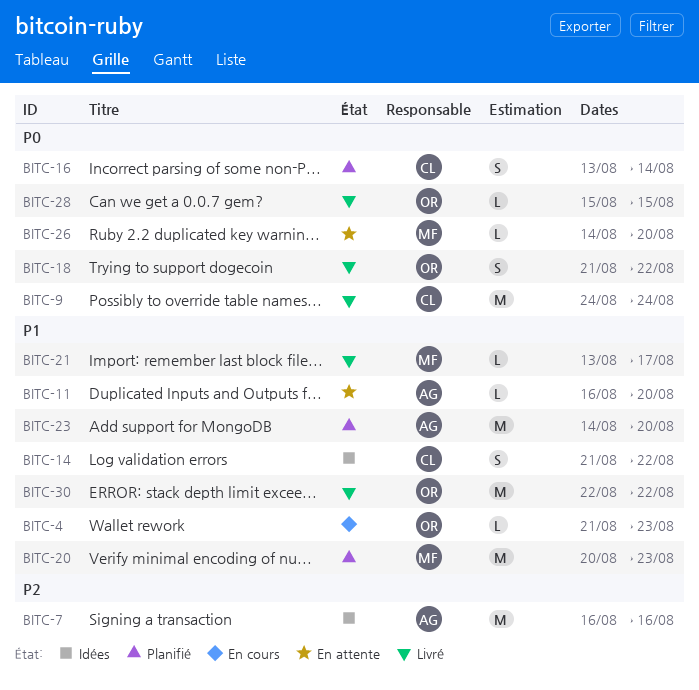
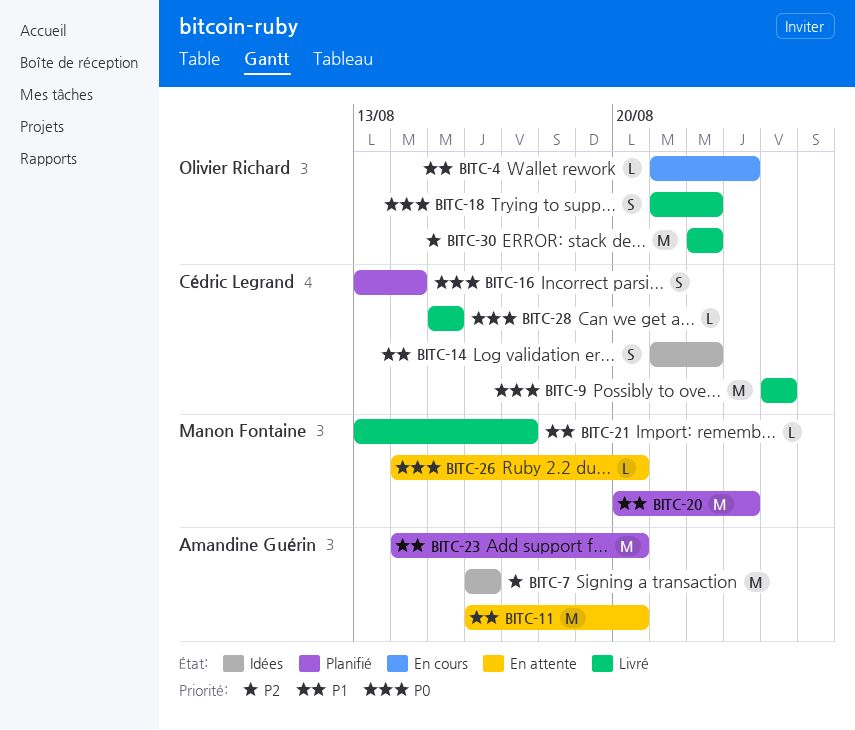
BITC-11, estimate: L -> M
BITC-28, owner: Olivier Richard -> Cédric Legrand
BITC-30, priority: P1 -> P2

